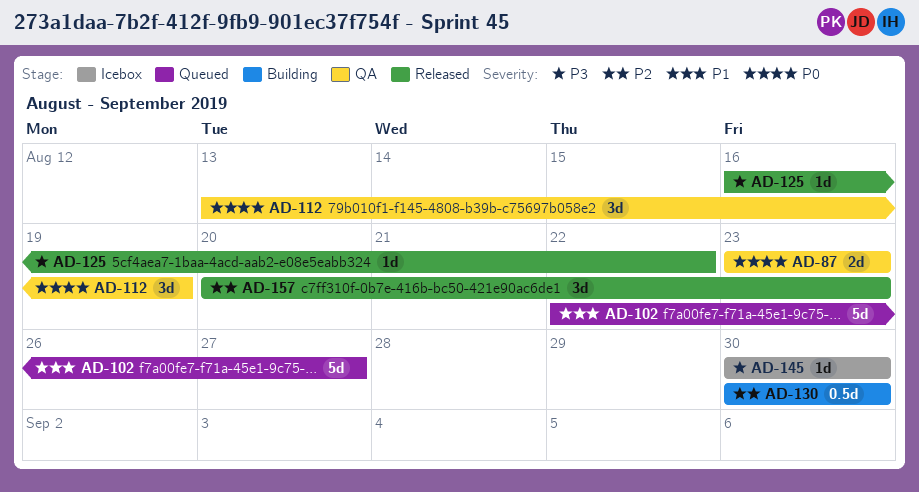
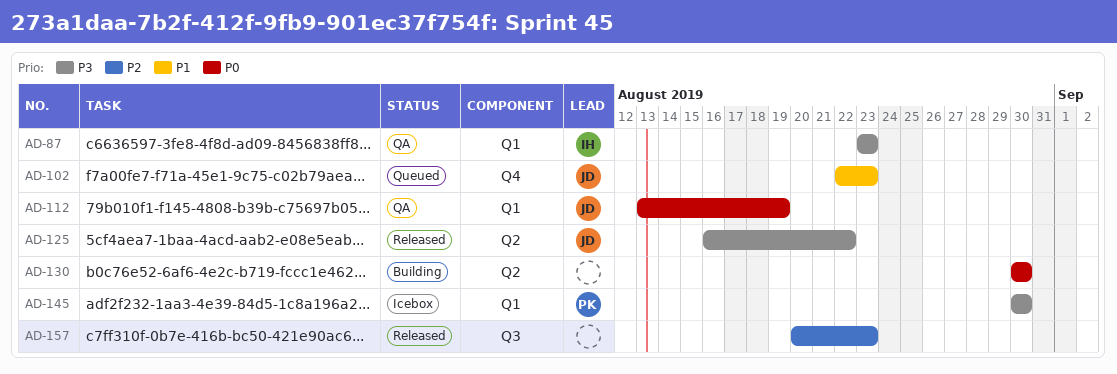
AD-87, priority: P0 -> P3
AD-102, due: Aug 27 -> Aug 23
AD-130, priority: P2 -> P0

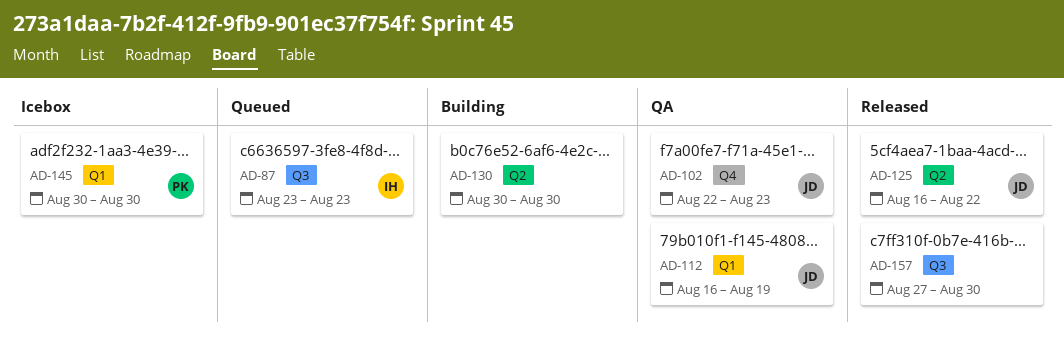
AD-87, status: QA -> Queued
AD-87, label: Q1 -> Q3
AD-102, status: Queued -> QA
AD-112, start: Aug 13 -> Aug 16
AD-157, start: Aug 20 -> Aug 27
AD-157, due: Aug 23 -> Aug 30

